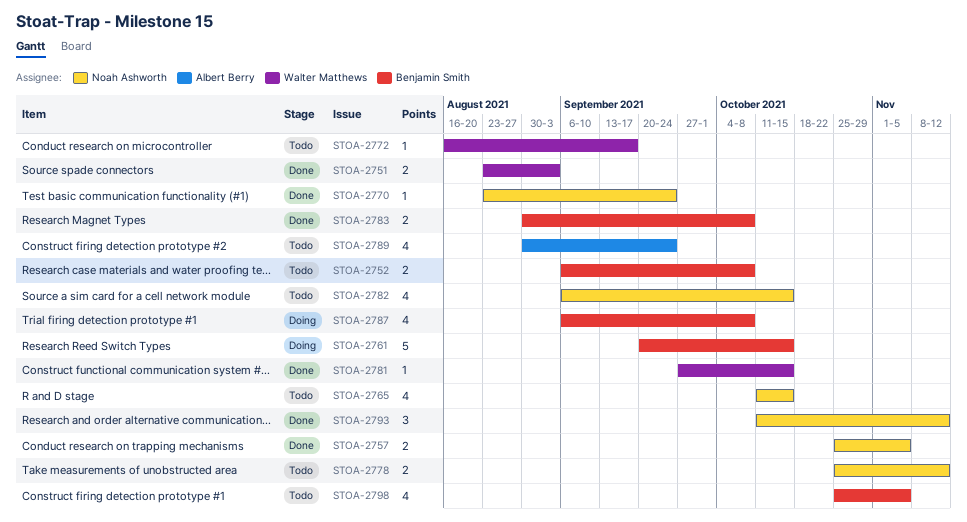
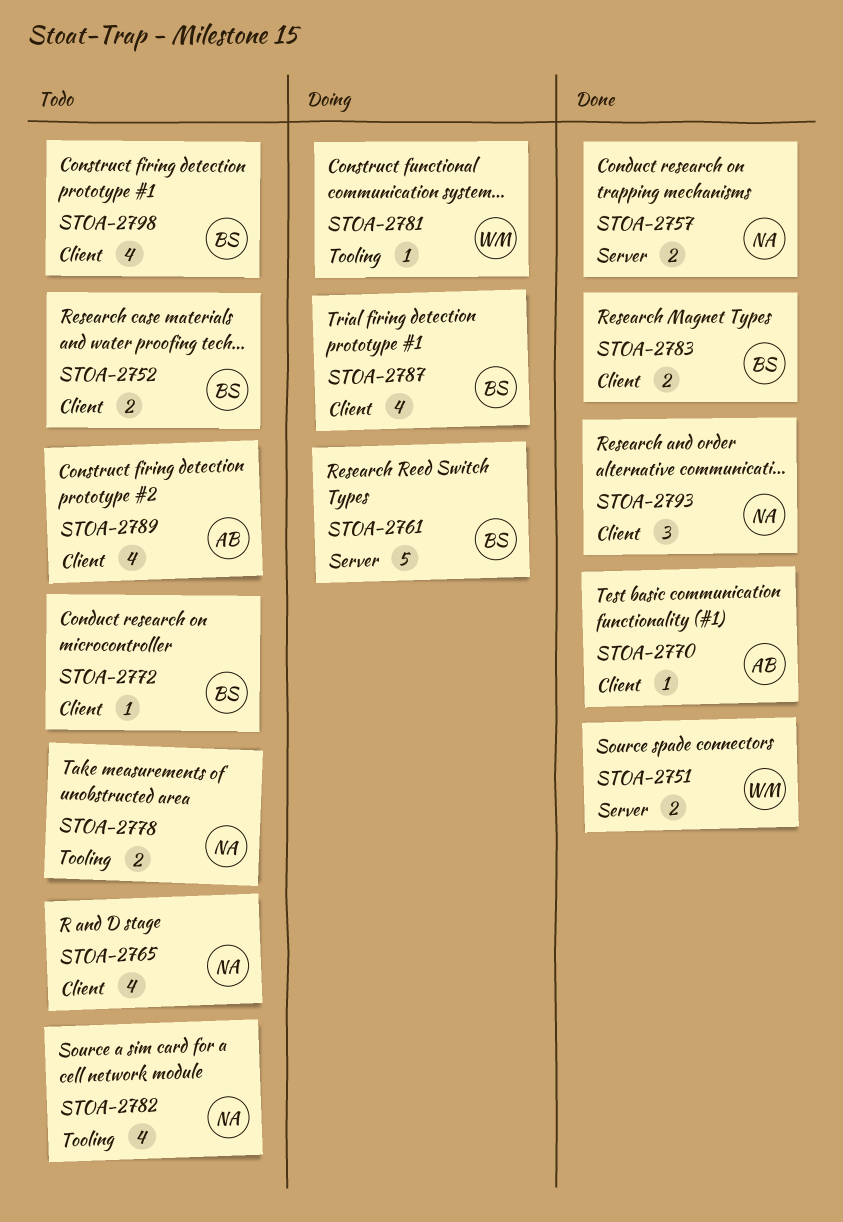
STOA-2770, owner: Noah Ashworth -> Albert Berry
STOA-2772, owner: Walter Matthews -> Benjamin Smith
STOA-2781, status: Done -> Doing

